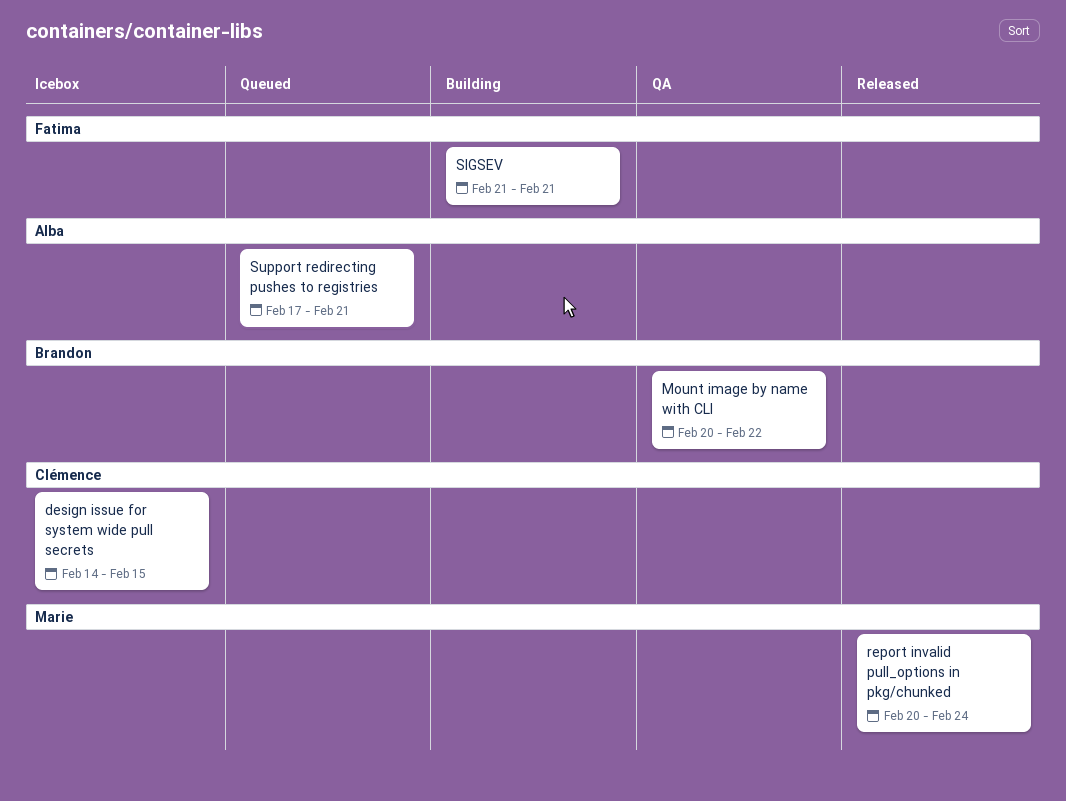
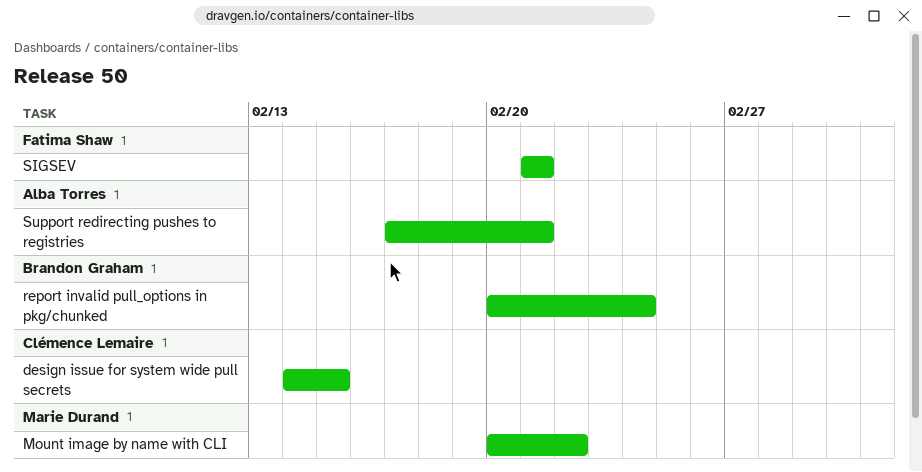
Mount image by name with CLI, owner: Brandon Graham -> Marie Durand
report invalid pull_options in pkg/chunked, owner: Marie Durand -> Brandon Graham

